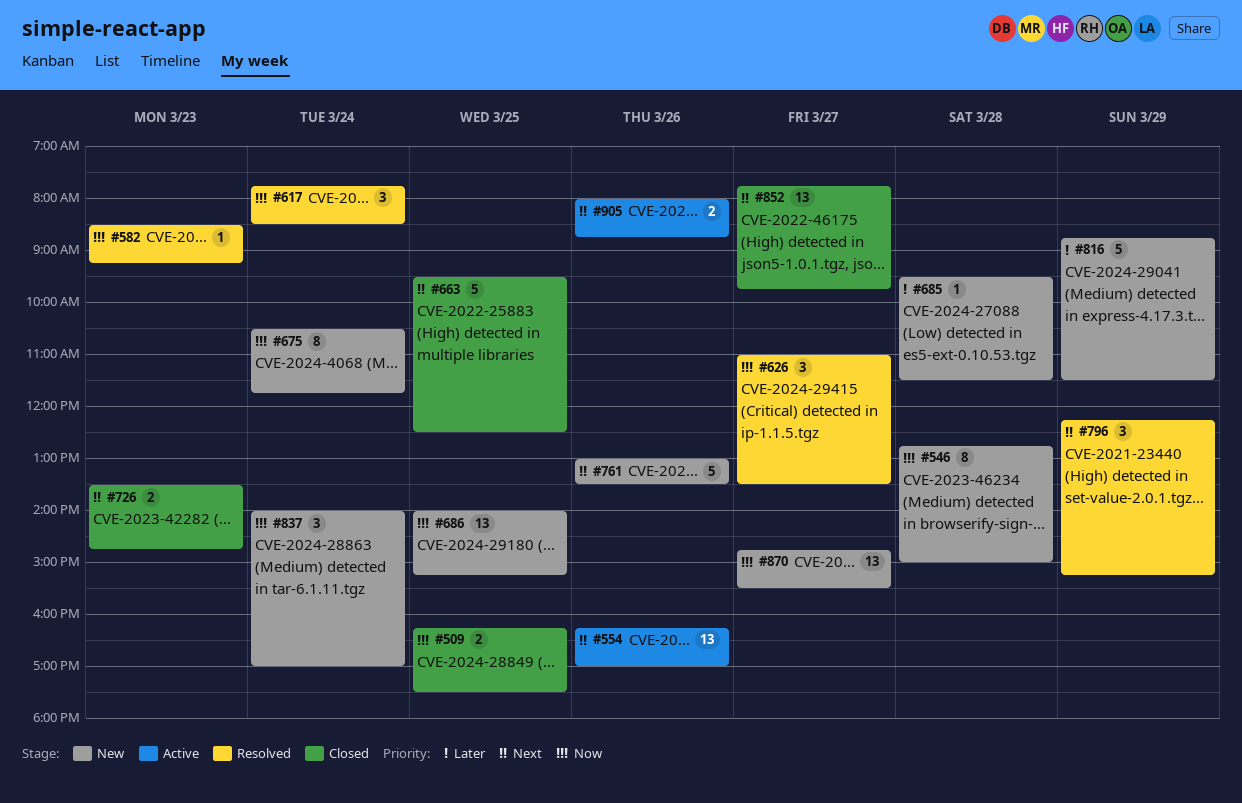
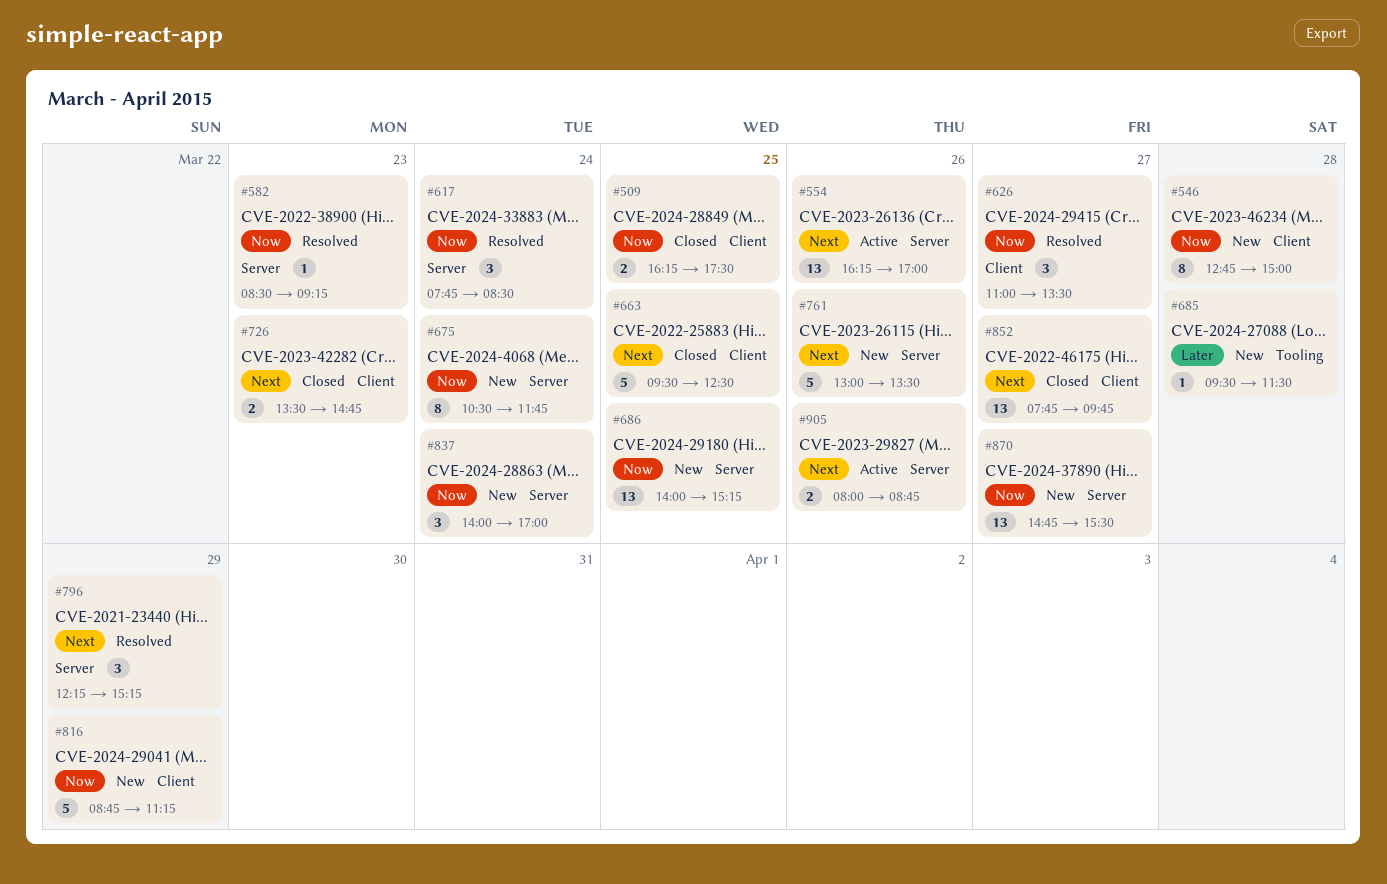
#816, priority: Later -> Now
#816, ends: 11:30 -> 11:15

